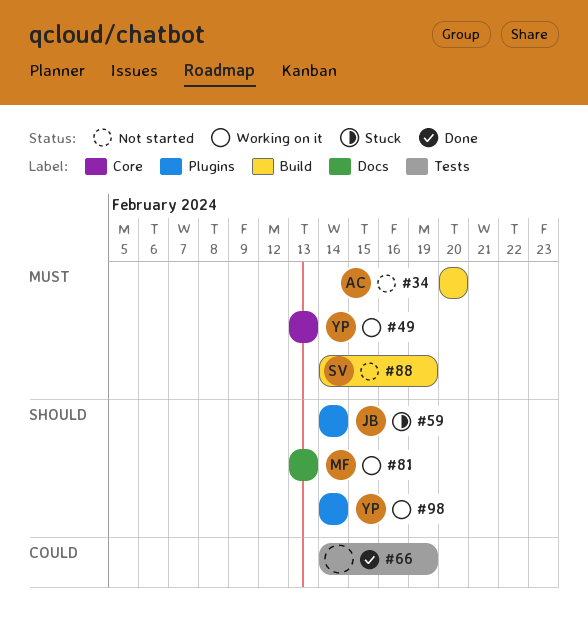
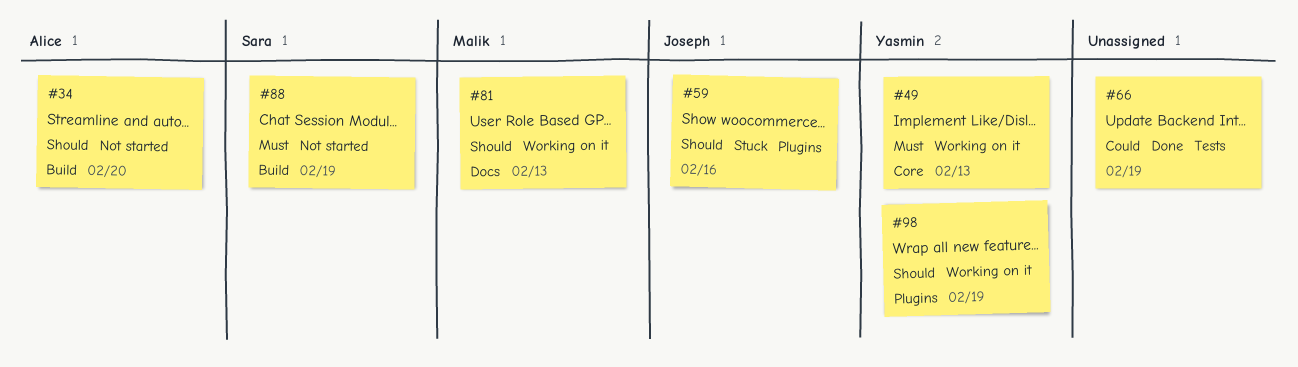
#34, priority: Must -> Should
#59, due: Feb 14 -> Feb 16
#98, due: Feb 14 -> Feb 19

